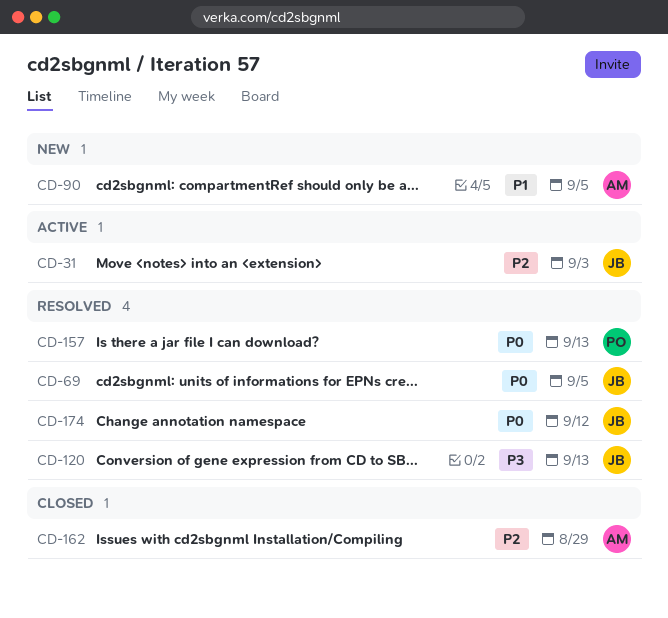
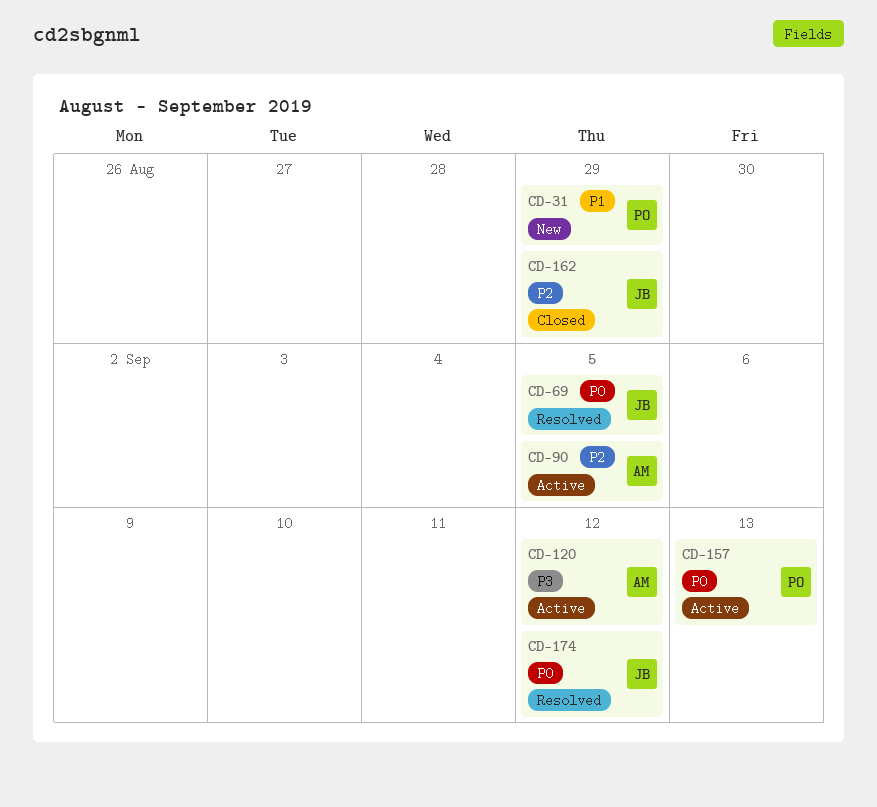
CD-31, status: Active -> New
CD-31, owner: JB -> PO
CD-31, priority: P2 -> P1
CD-31, due: Sep 3 -> Aug 29
CD-90, status: New -> Active
CD-90, priority: P1 -> P2
CD-120, status: Resolved -> Active
CD-120, owner: JB -> AM
CD-120, due: Sep 13 -> Sep 12
CD-157, status: Resolved -> Active
CD-162, owner: AM -> JB

